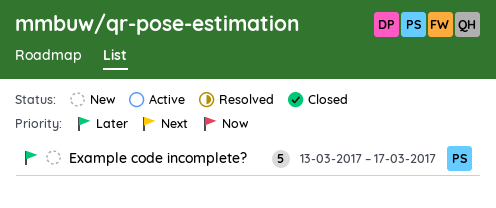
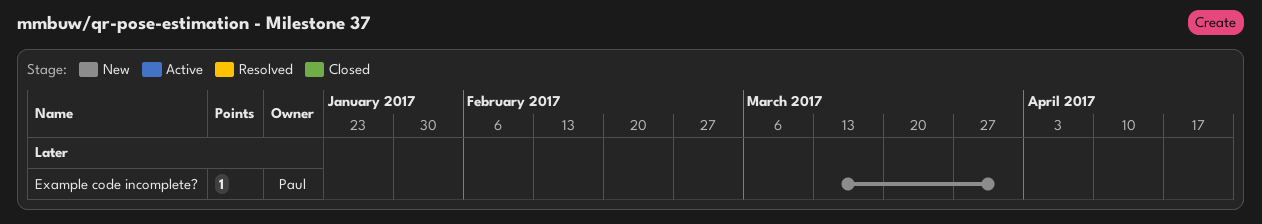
Example code incomplete?, estimate: 5 -> 1
Example code incomplete?, due: Mar 17 -> Mar 31

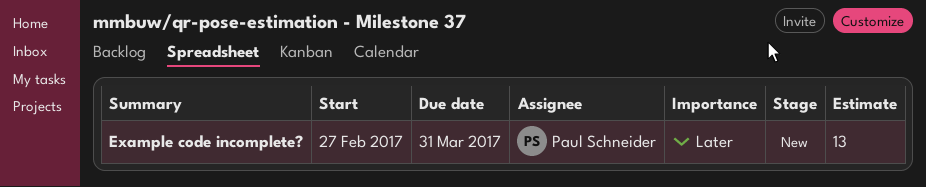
Example code incomplete?, estimate: 1 -> 13
Example code incomplete?, start: Mar 13 -> Feb 27

